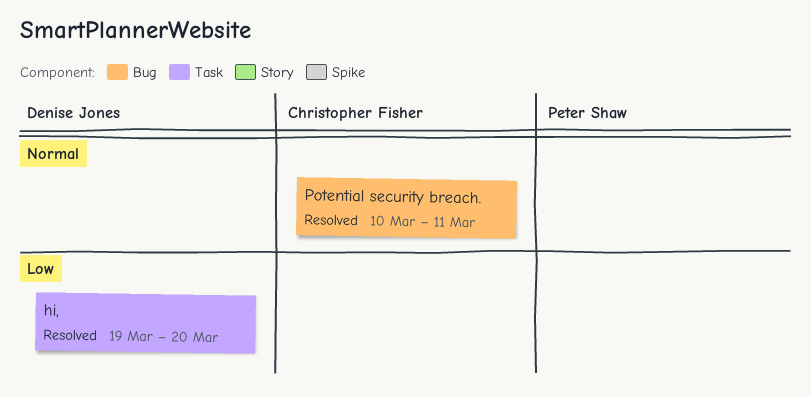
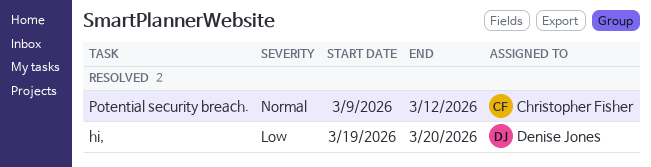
Potential security breach., start: Mar 10 -> Mar 9
Potential security breach., due: Mar 11 -> Mar 12

